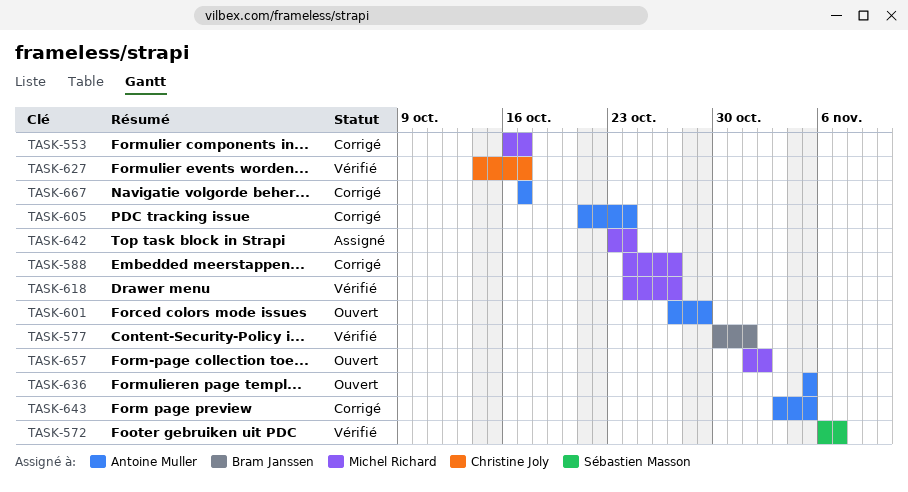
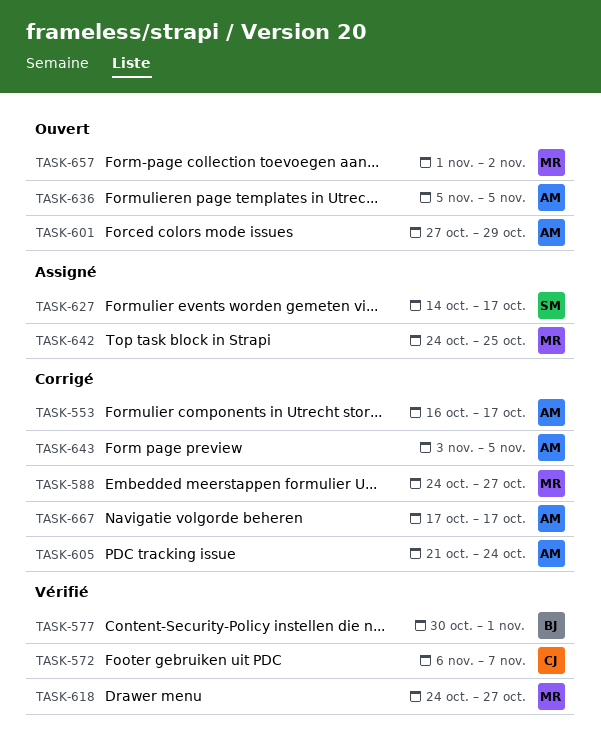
TASK-553, owner: Michel Richard -> Antoine Muller
TASK-572, owner: Sébastien Masson -> Christine Joly
TASK-627, status: Vérifié -> Assigné
TASK-627, owner: Christine Joly -> Sébastien Masson
TASK-642, start: Oct 23 -> Oct 24
TASK-642, due: Oct 24 -> Oct 25

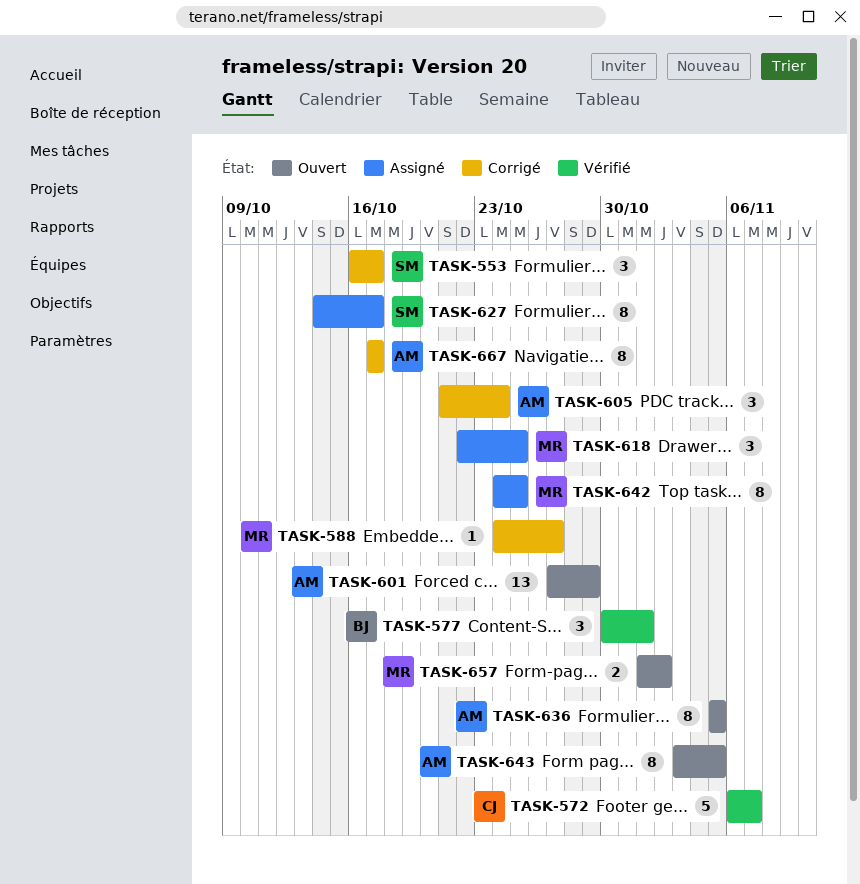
TASK-553, owner: AM -> SM
TASK-618, status: Vérifié -> Assigné
TASK-618, start: Oct 24 -> Oct 22
TASK-618, due: Oct 27 -> Oct 25
TASK-643, status: Corrigé -> Ouvert

